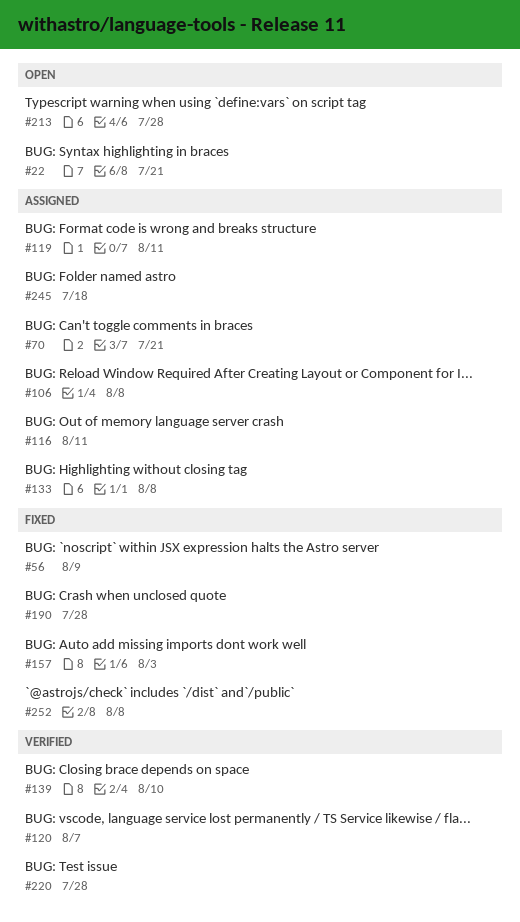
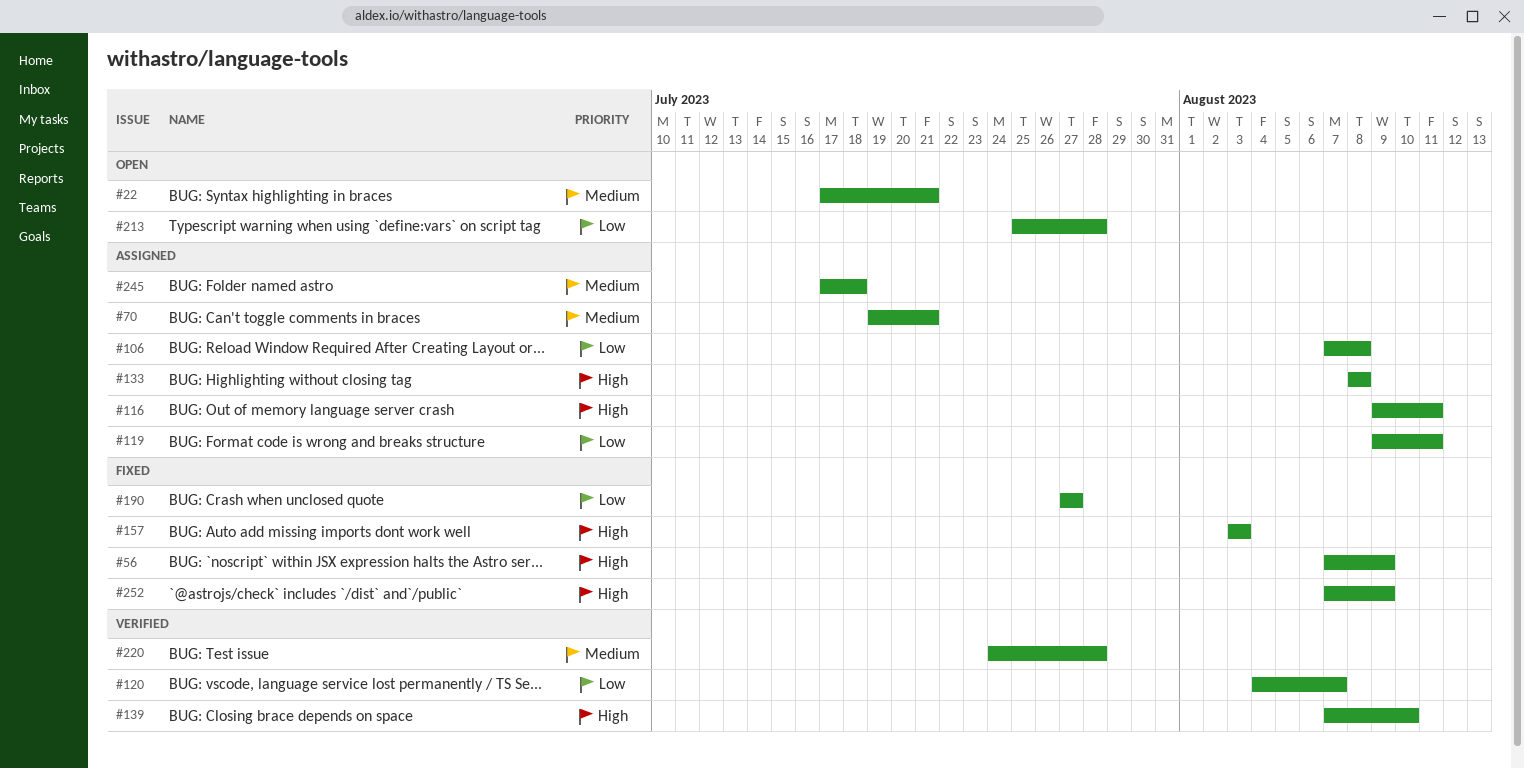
#190, due: Jul 28 -> Jul 27
#252, due: Aug 8 -> Aug 9

